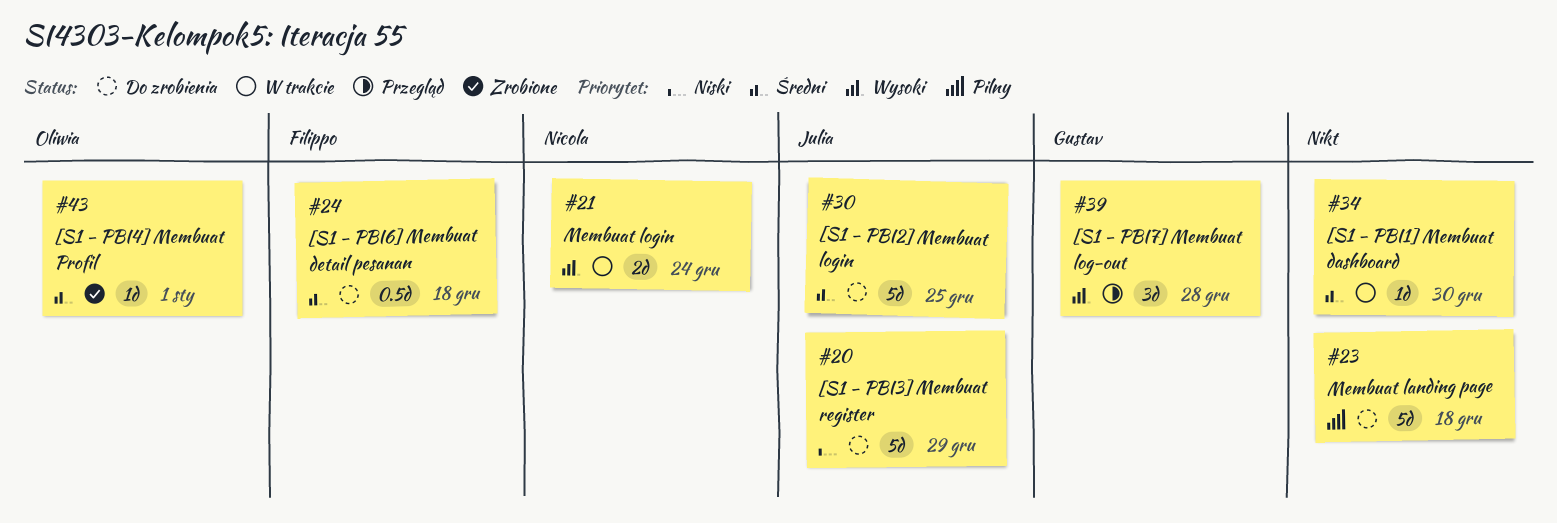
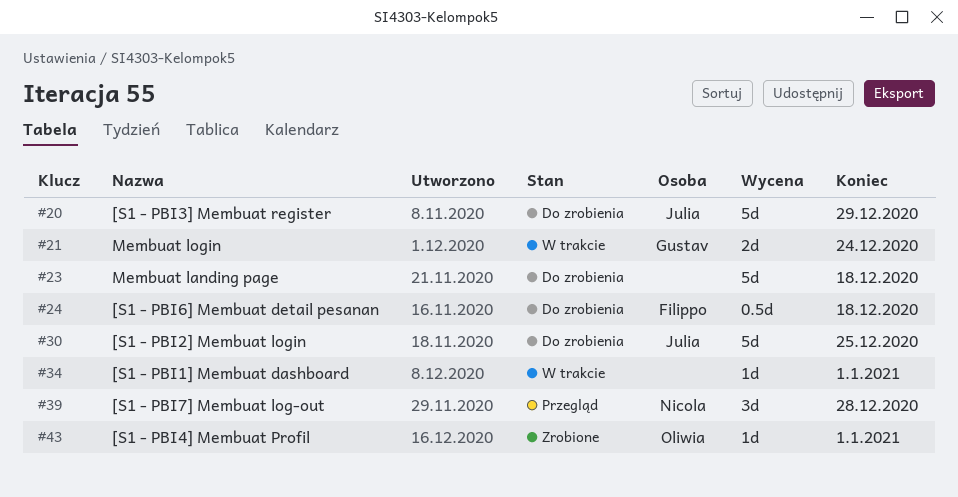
#21, owner: Nicola -> Gustav
#34, due: Dec 30 -> Jan 1
#39, owner: Gustav -> Nicola

